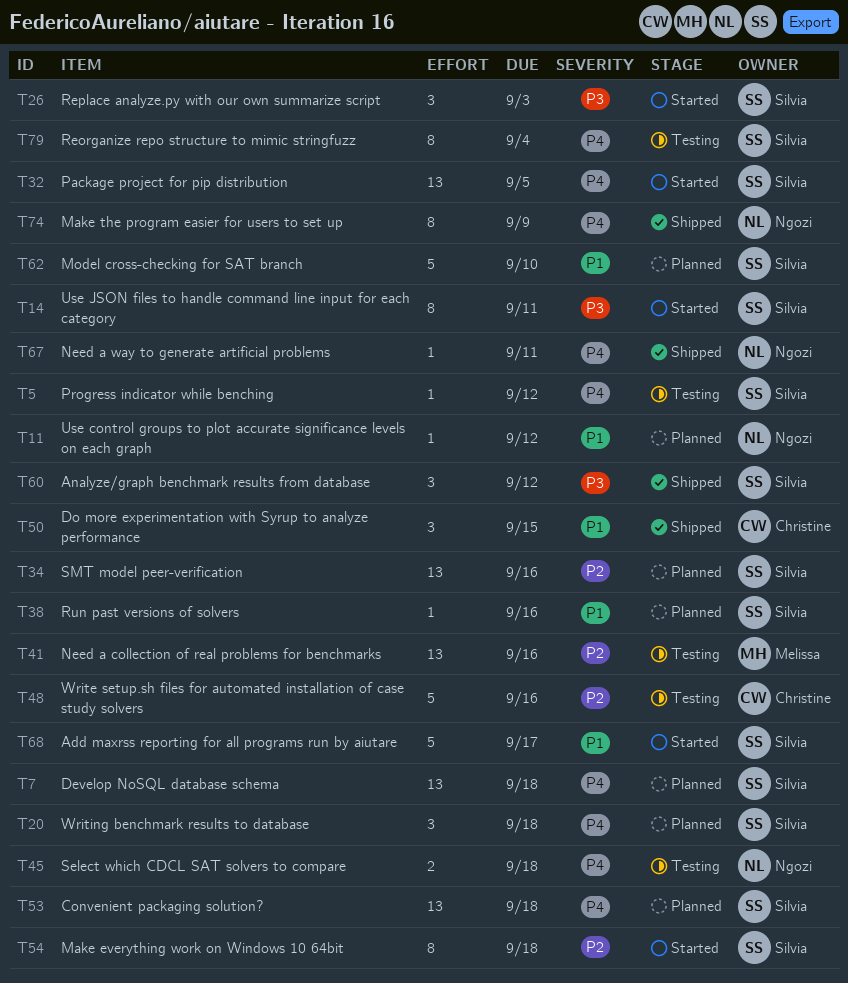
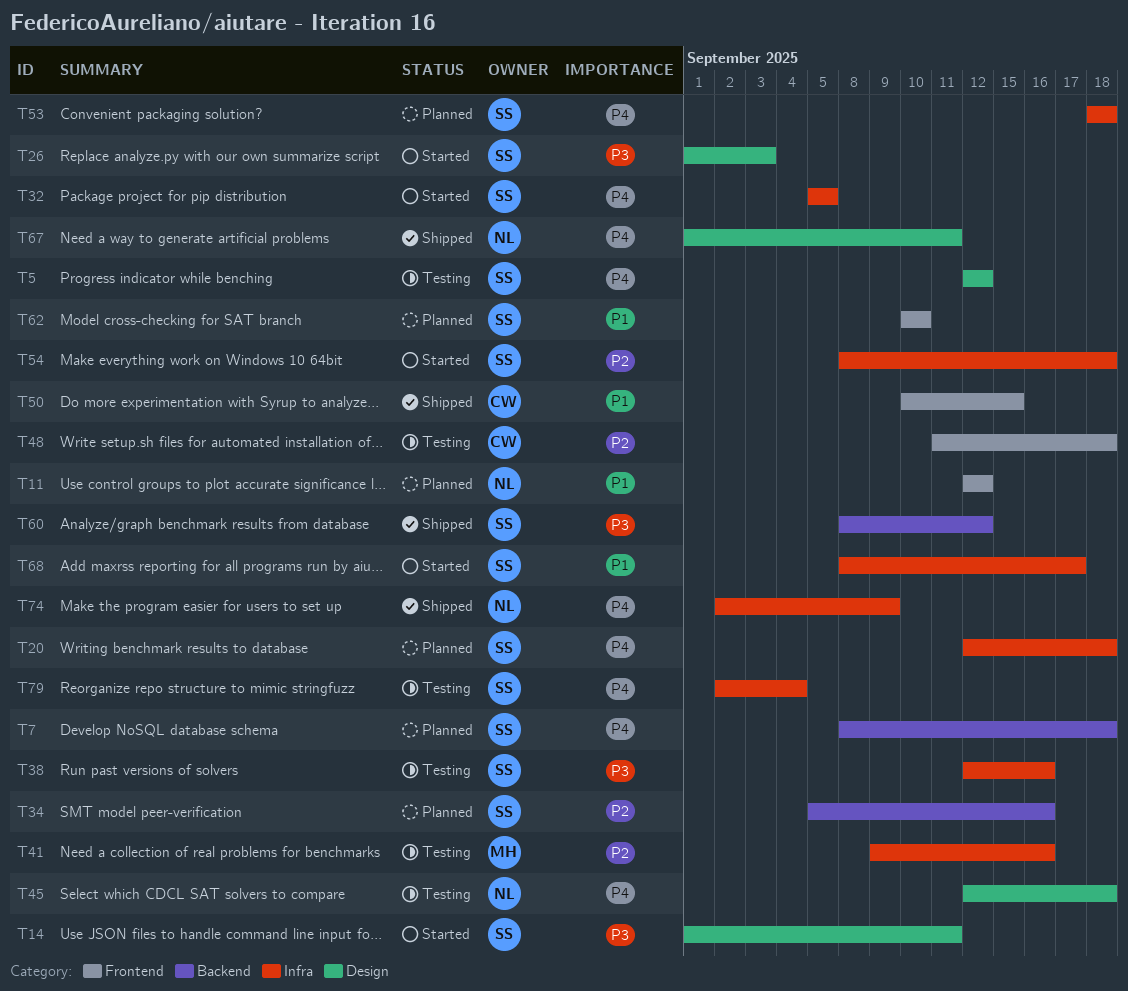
T38, status: Planned -> Testing
T38, priority: P1 -> P3
T48, due: Sep 16 -> Sep 18

